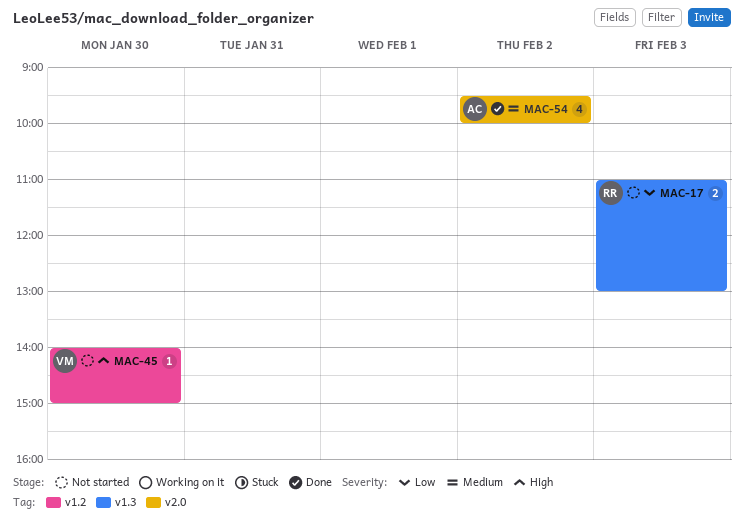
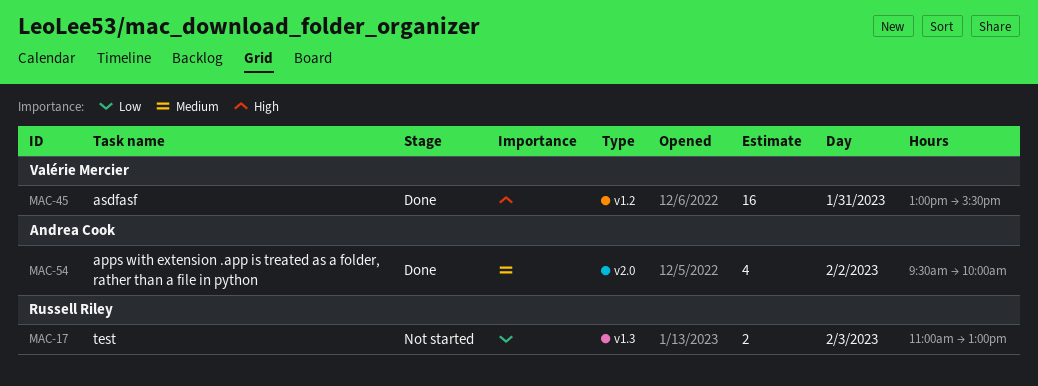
MAC-45, status: Not started -> Done
MAC-45, estimate: 1 -> 16
MAC-45, day: Jan 30 -> Jan 31
MAC-45, begins: 14:00 -> 13:00
MAC-45, ends: 15:00 -> 15:30

